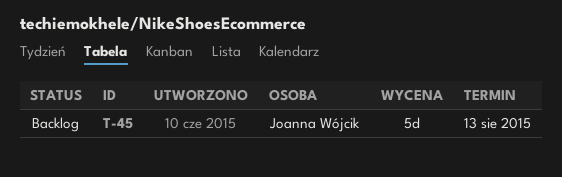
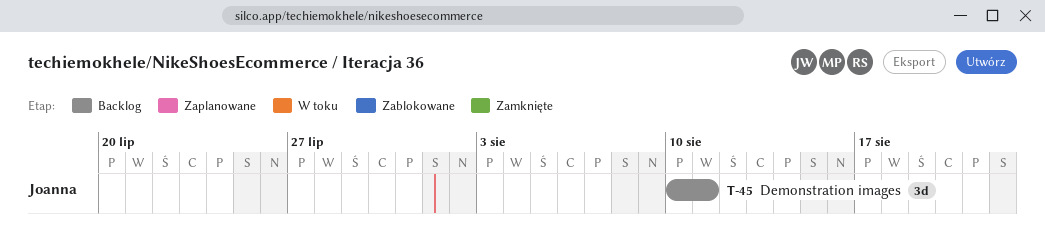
T-45, estimate: 5d -> 3d
T-45, due: Aug 13 -> Aug 11

